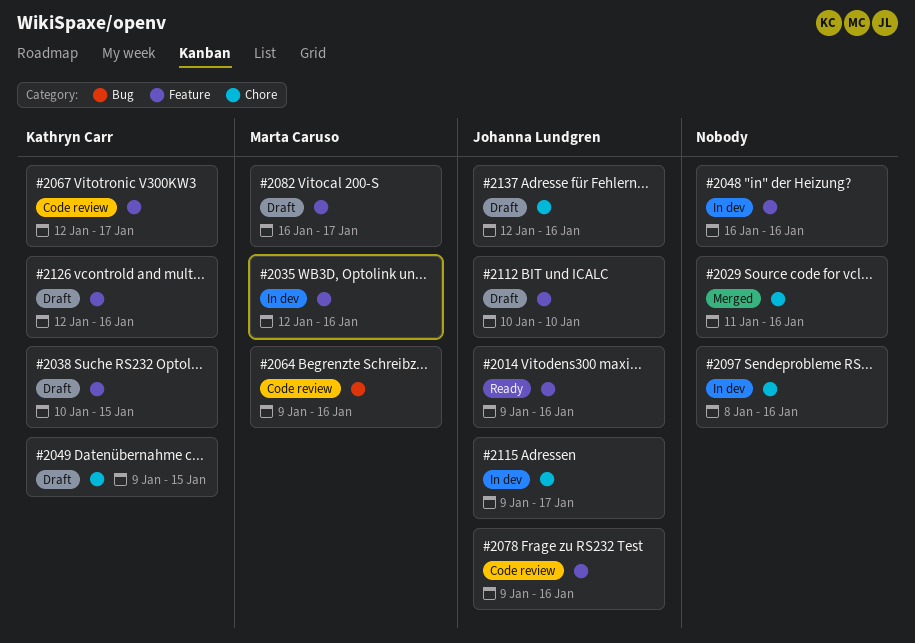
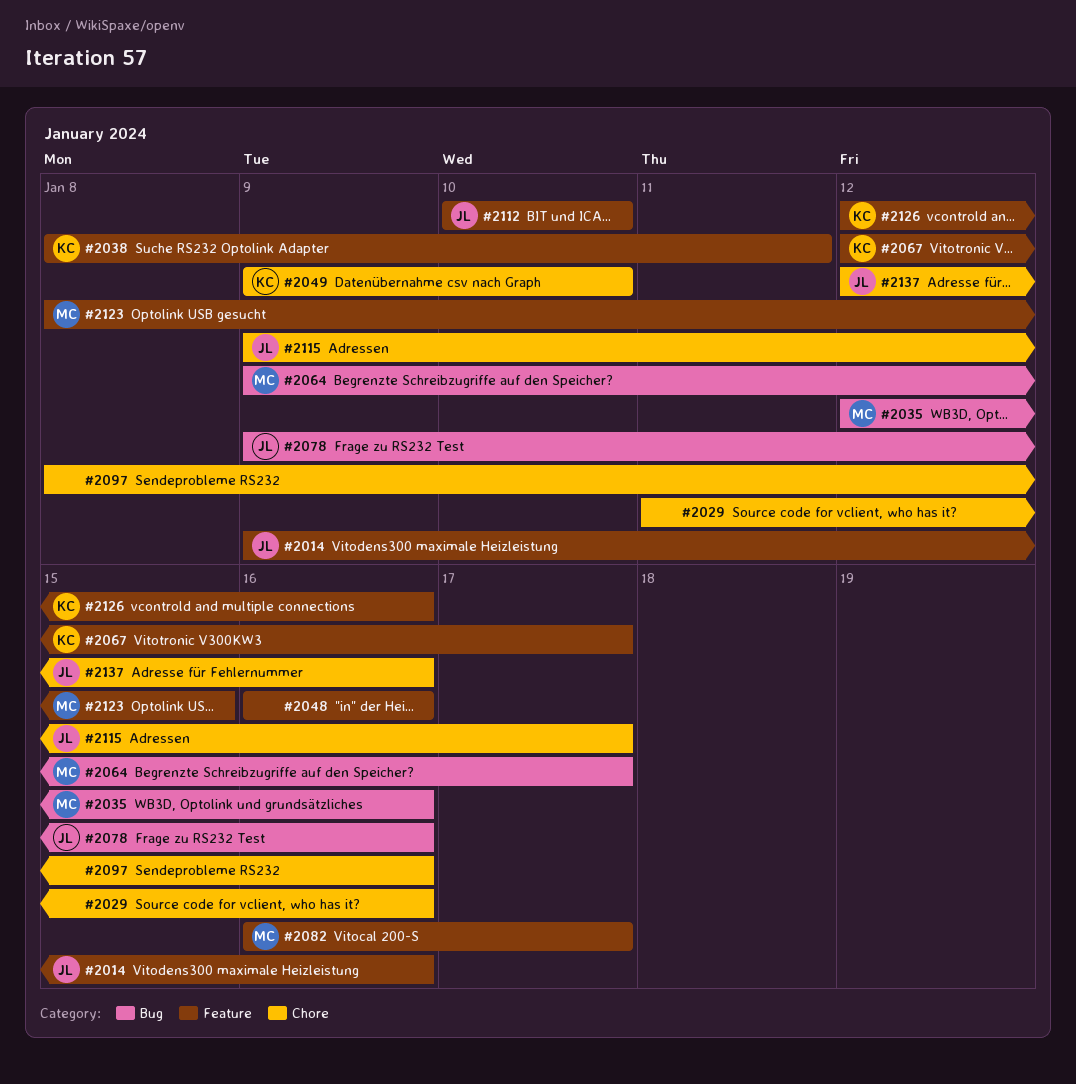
#2035, label: Feature -> Bug
#2038, start: Jan 10 -> Jan 8
#2038, due: Jan 15 -> Jan 11
#2049, due: Jan 15 -> Jan 10
#2064, due: Jan 16 -> Jan 17
#2078, label: Feature -> Bug
#2123: none -> present

